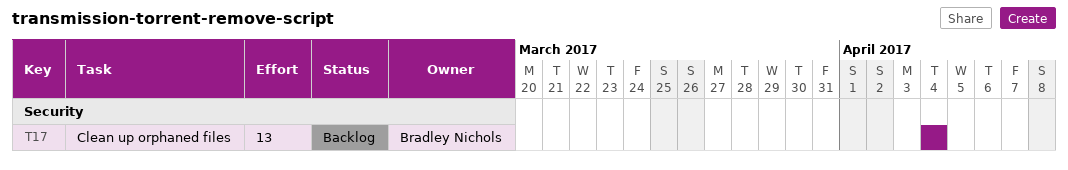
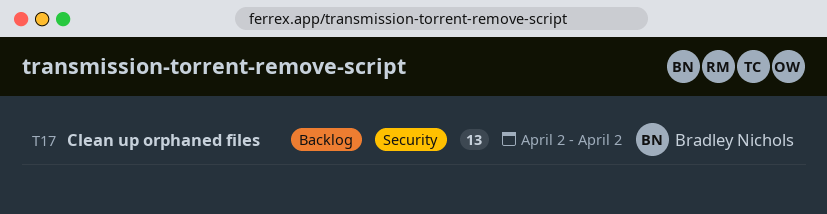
T17, start: Apr 4 -> Apr 2
T17, due: Apr 4 -> Apr 2

